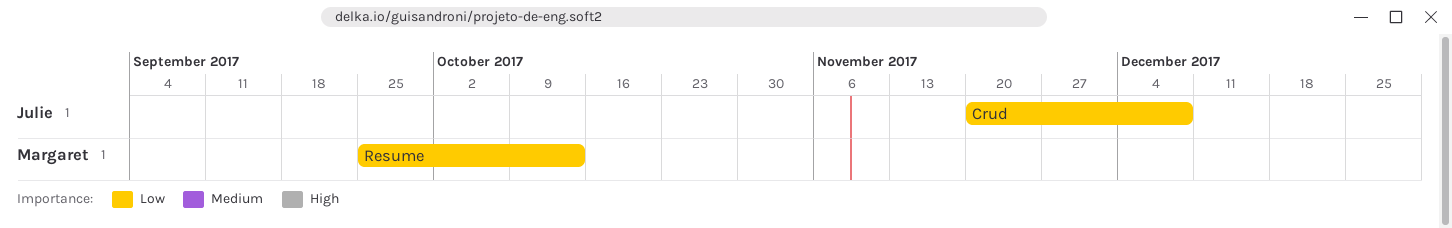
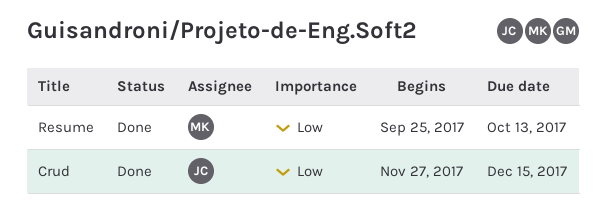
Crud, start: Nov 20 -> Nov 27
Crud, due: Dec 8 -> Dec 15

